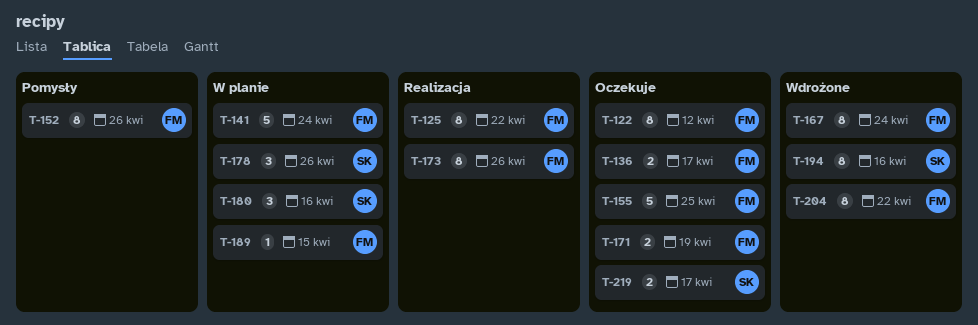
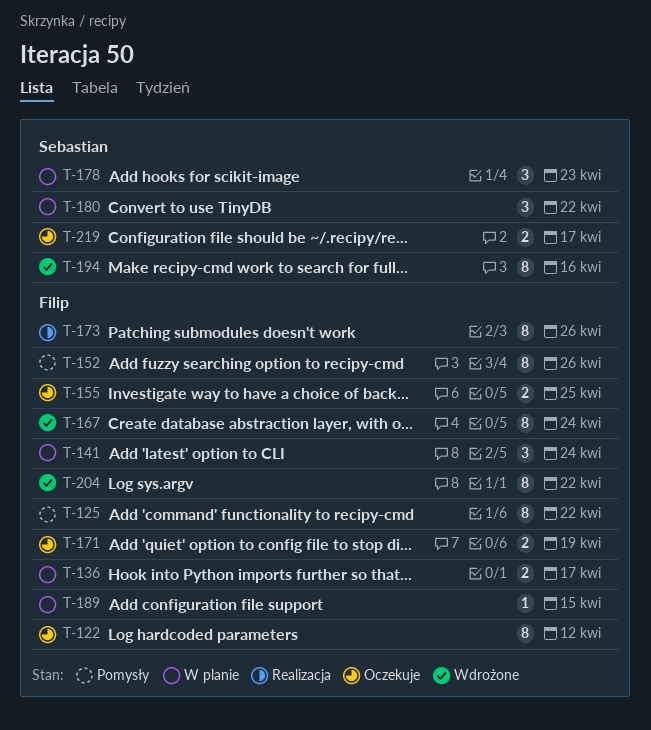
T-125, status: Realizacja -> Pomysły
T-136, status: Oczekuje -> W planie
T-141, estimate: 5 -> 3
T-155, estimate: 5 -> 2
T-178, due: Apr 26 -> Apr 23
T-180, due: Apr 16 -> Apr 22

